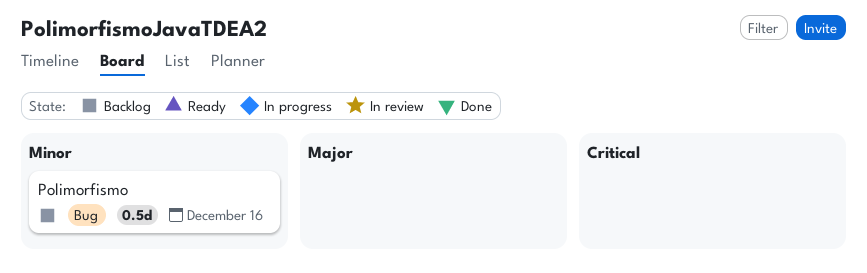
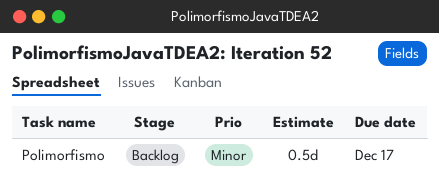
Polimorfismo, due: Dec 16 -> Dec 17

